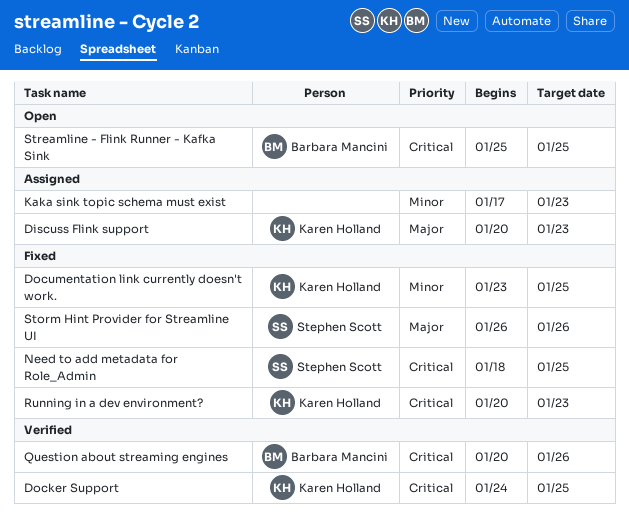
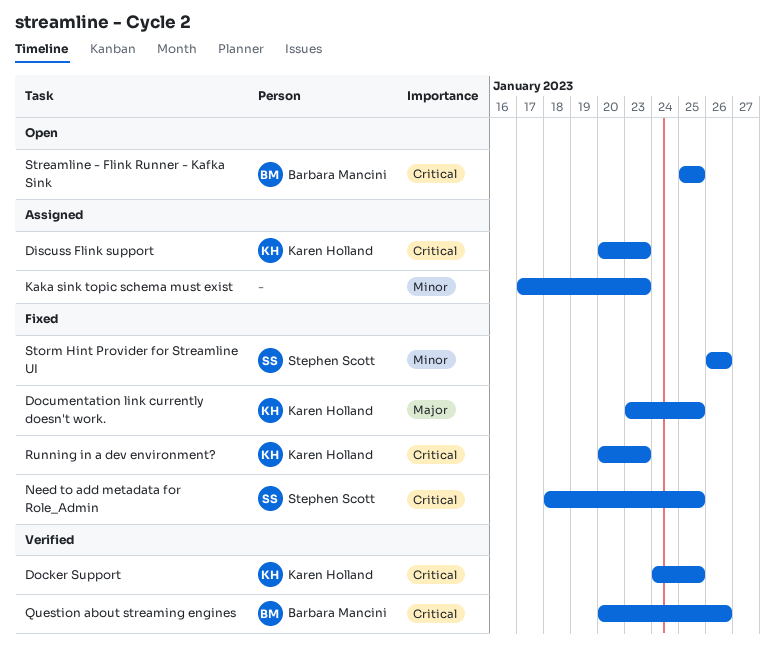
Discuss Flink support, priority: Major -> Critical
Documentation link currently doesn't work., priority: Minor -> Major
Storm Hint Provider for Streamline UI, priority: Major -> Minor

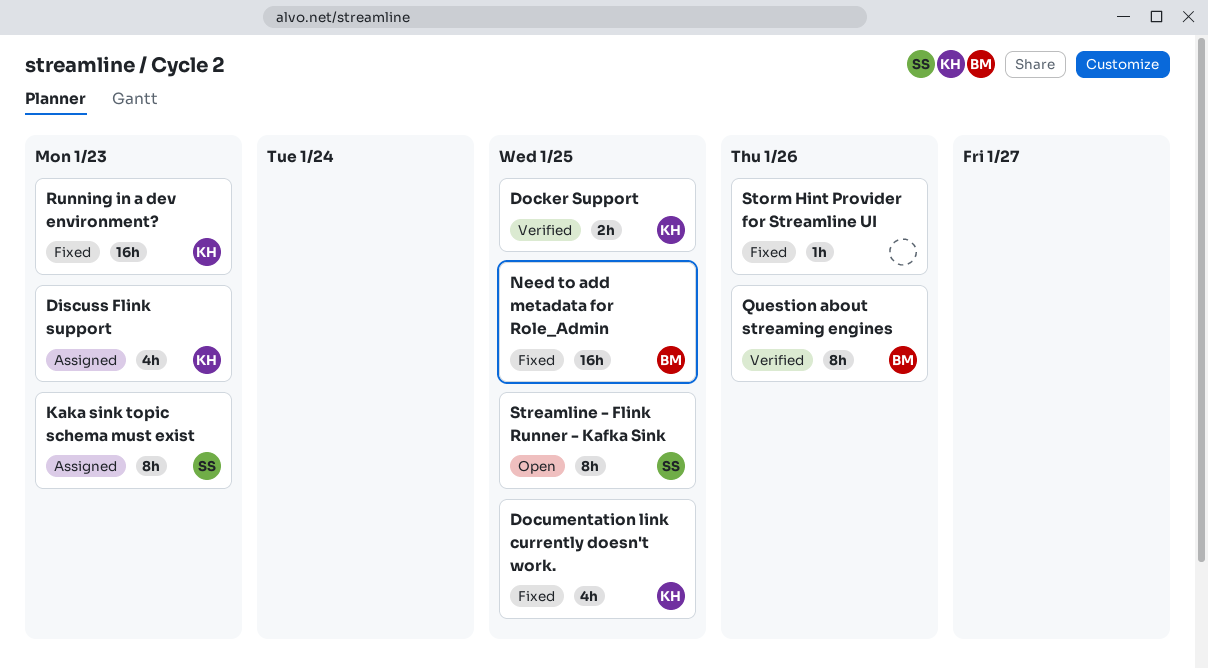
Kaka sink topic schema must exist, owner: none -> Stephen Scott
Need to add metadata for Role_Admin, owner: Stephen Scott -> Barbara Mancini
Storm Hint Provider for Streamline UI, owner: Stephen Scott -> none
Streamline - Flink Runner - Kafka Sink, owner: Barbara Mancini -> Stephen Scott

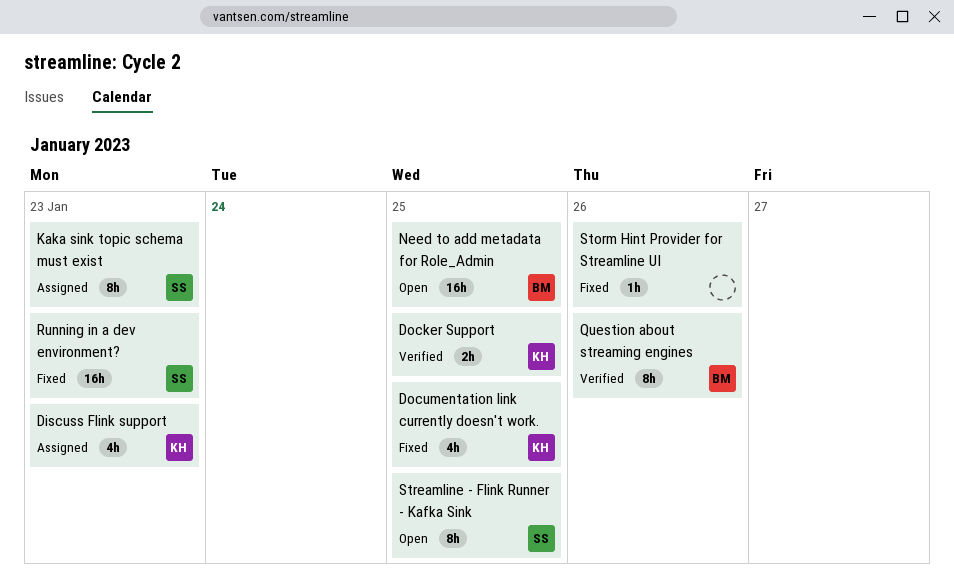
Need to add metadata for Role_Admin, status: Fixed -> Open
Running in a dev environment?, owner: KH -> SS

